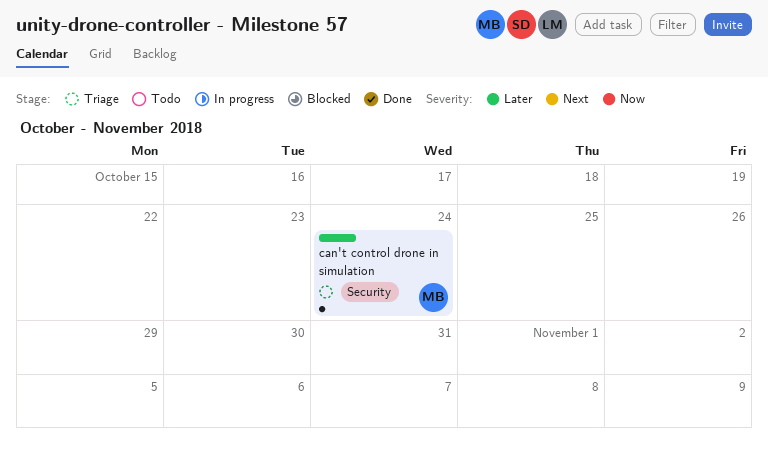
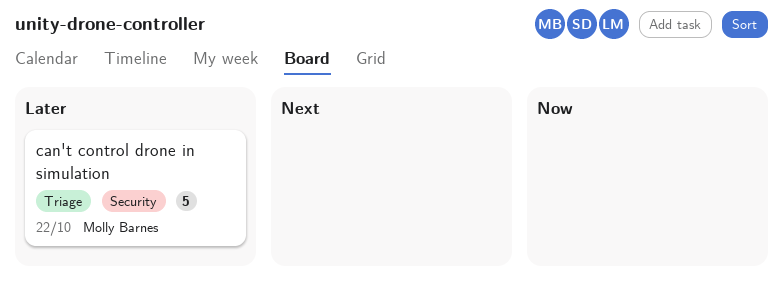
can't control drone in simulation, estimate: 1 -> 5
can't control drone in simulation, due: Oct 24 -> Oct 22

